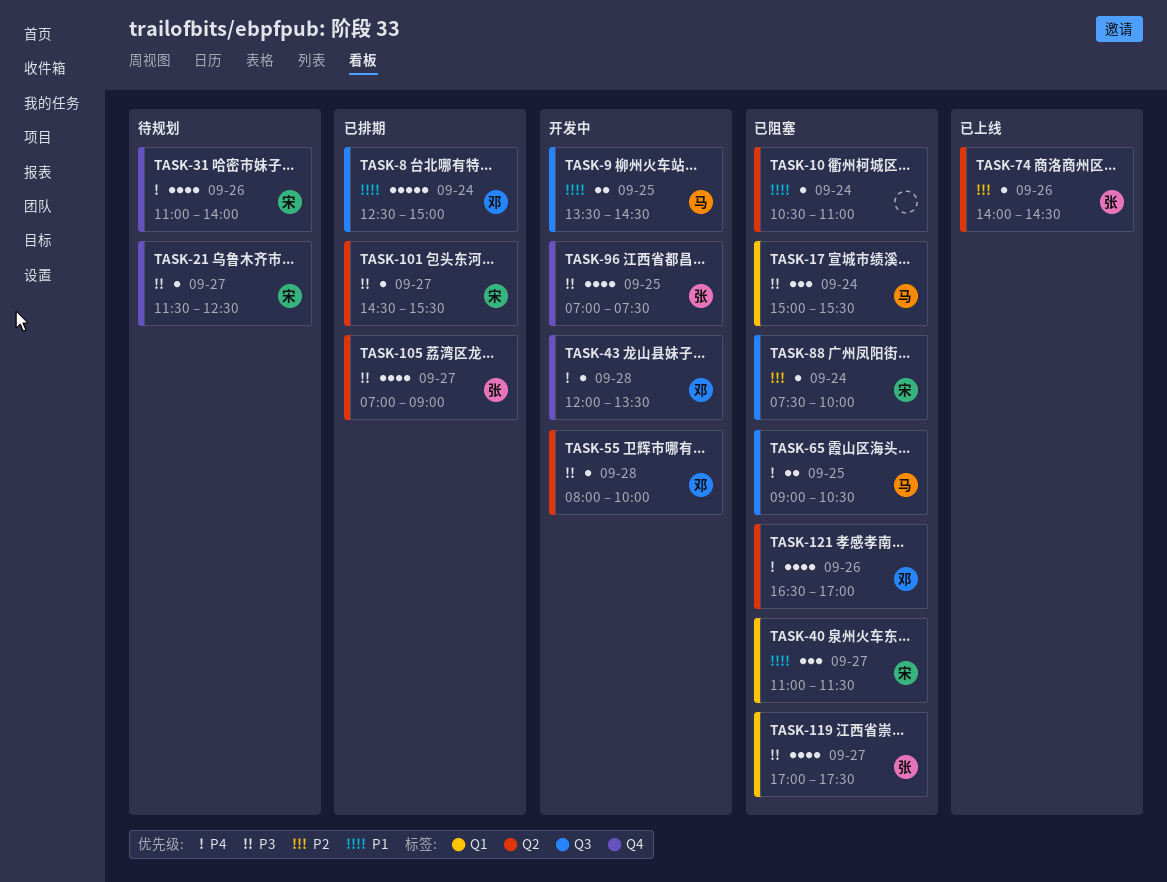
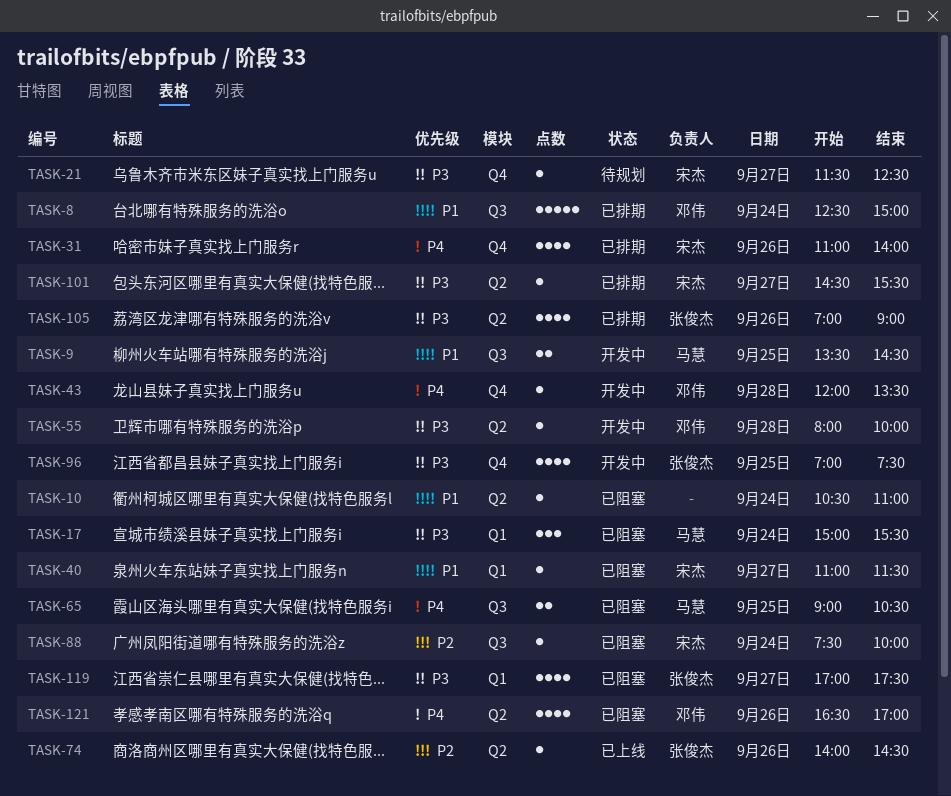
TASK-31, status: 待规划 -> 已排期
TASK-40, estimate: 3 -> 1
TASK-105, day: Sep 27 -> Sep 26

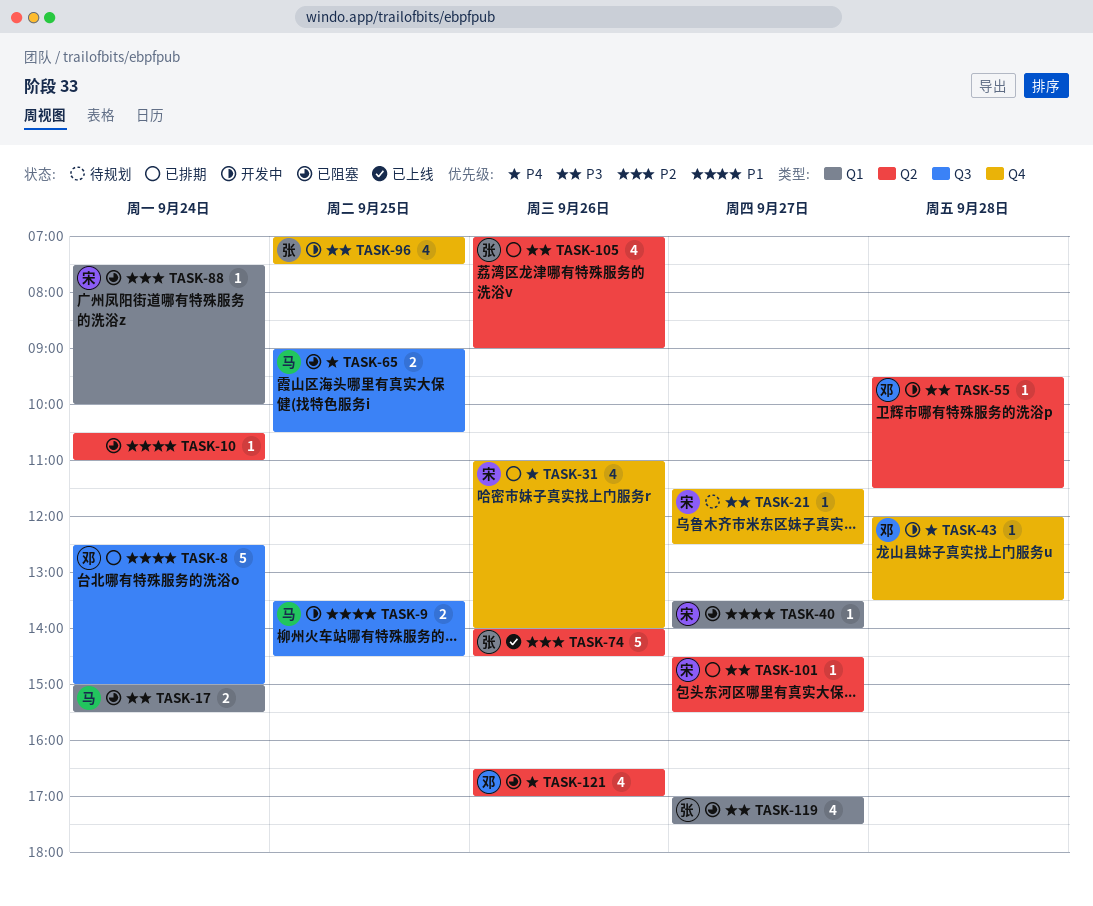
TASK-17, estimate: 3 -> 2
TASK-40, begins: 11:00 -> 13:30
TASK-40, ends: 11:30 -> 14:00
TASK-55, begins: 08:00 -> 09:30
TASK-55, ends: 10:00 -> 11:30
TASK-74, estimate: 1 -> 5
TASK-88, label: Q3 -> Q1

